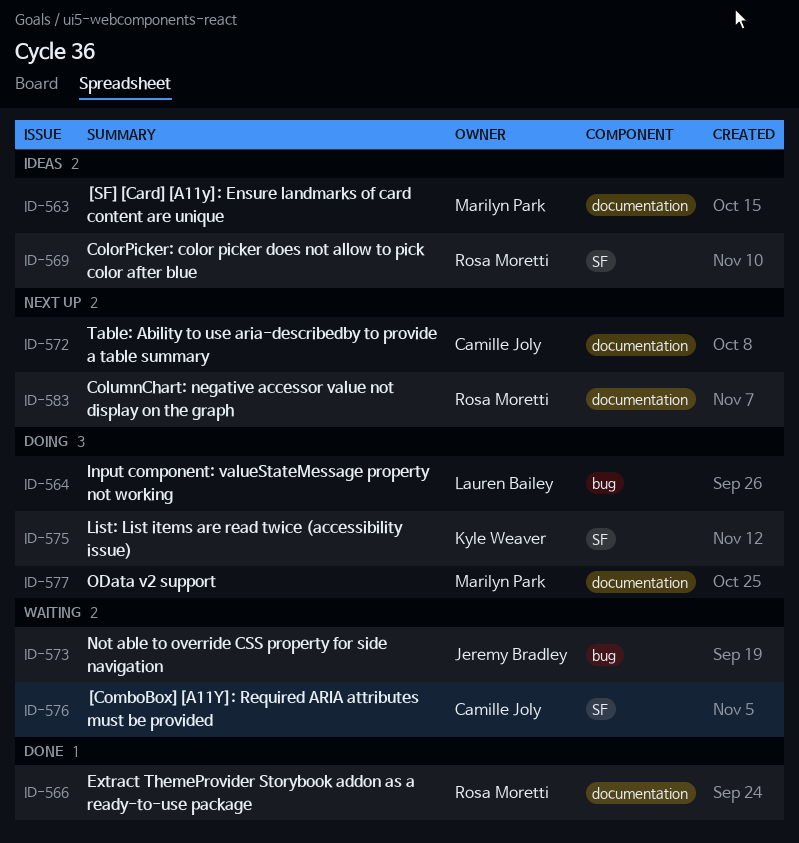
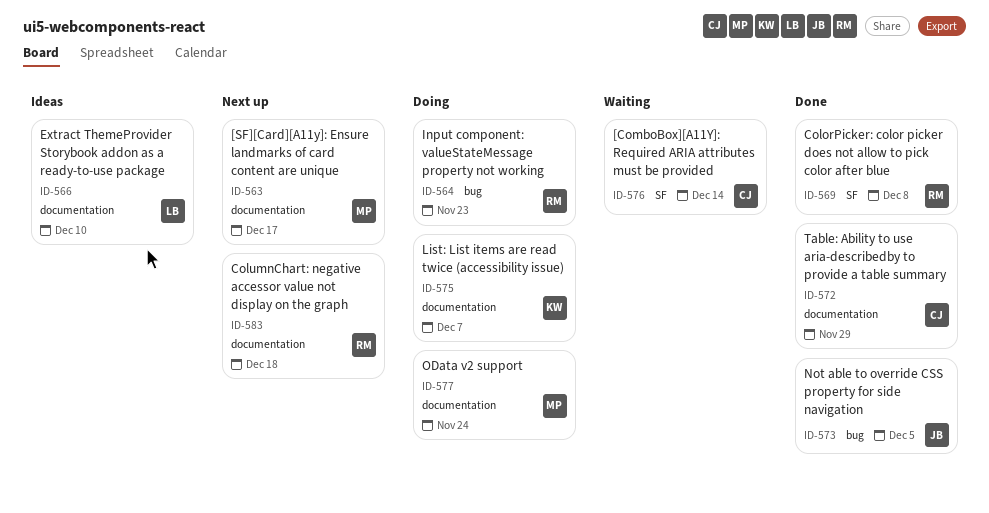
ID-563, status: Ideas -> Next up
ID-564, owner: Lauren Bailey -> Rosa Moretti
ID-566, status: Done -> Ideas
ID-566, owner: Rosa Moretti -> Lauren Bailey
ID-569, status: Ideas -> Done
ID-572, status: Next up -> Done
ID-573, status: Waiting -> Done
ID-575, label: SF -> documentation

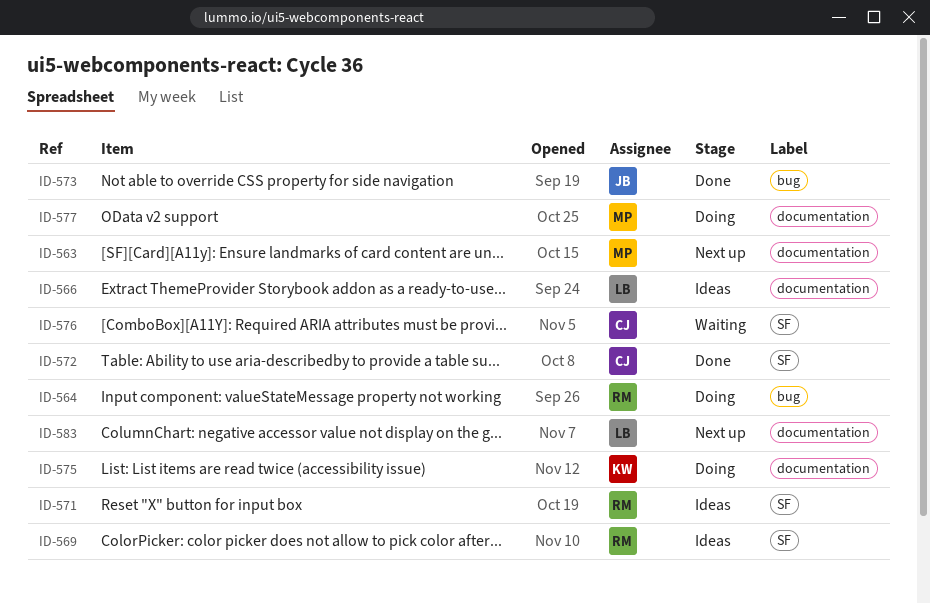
ID-569, status: Done -> Ideas
ID-571: none -> present
ID-572, label: documentation -> SF
ID-583, owner: RM -> LB

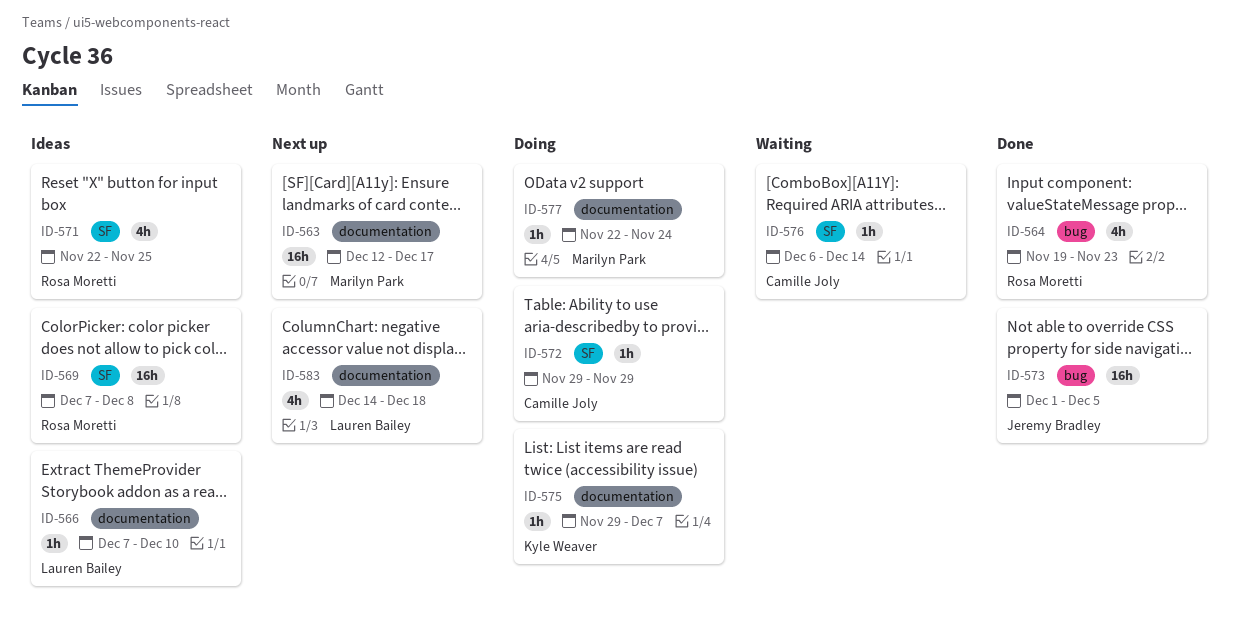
ID-564, status: Doing -> Done
ID-572, status: Done -> Doing

